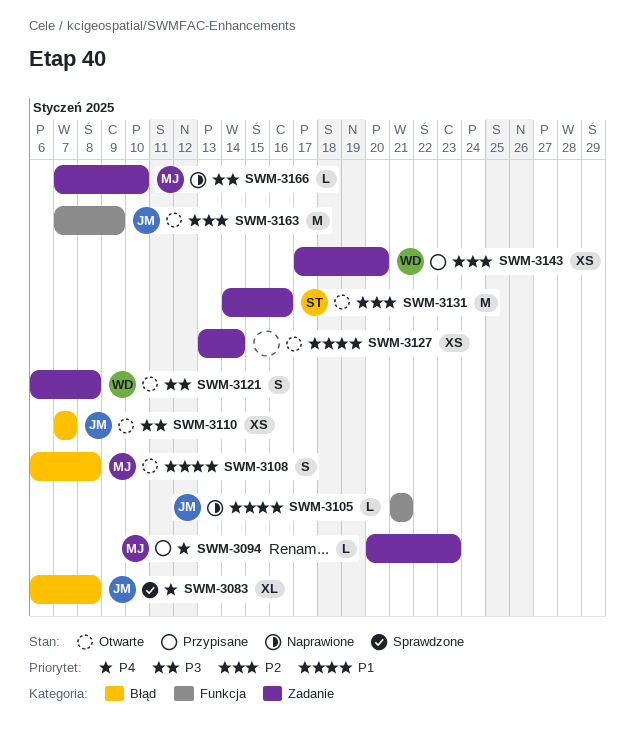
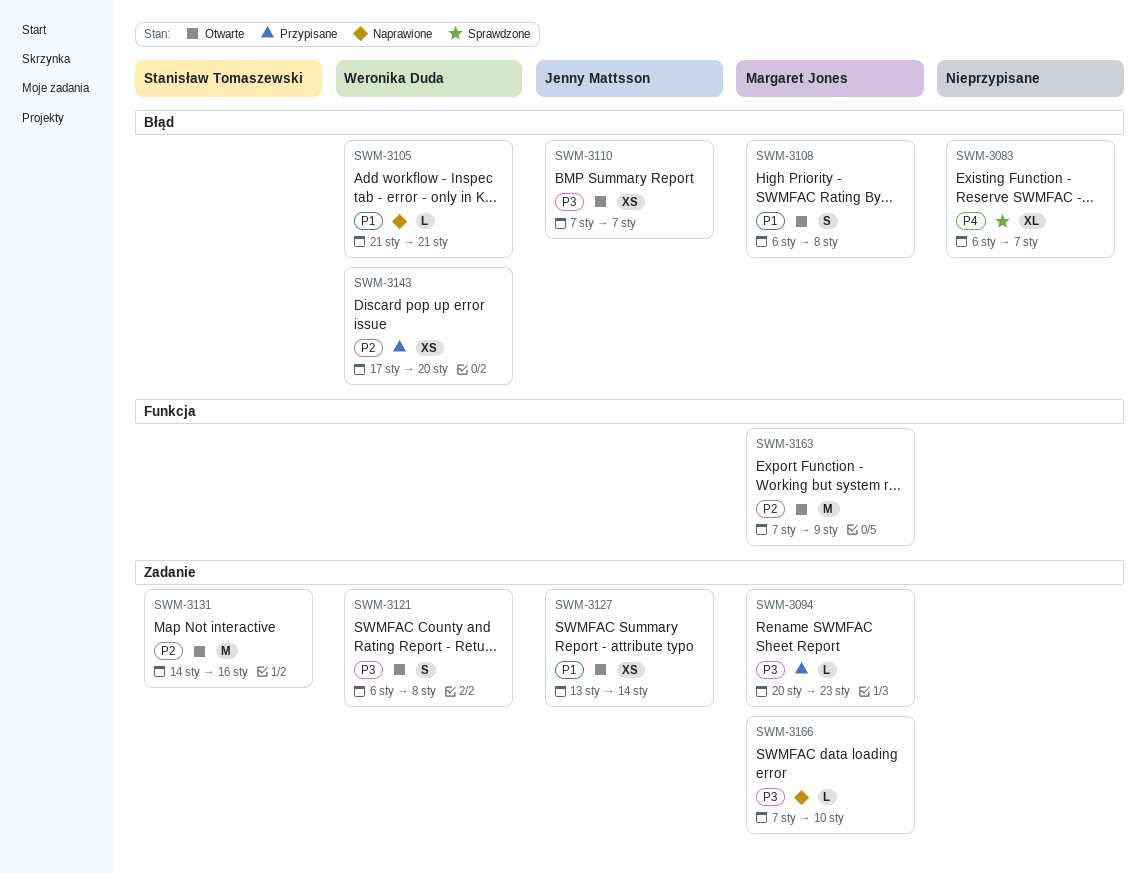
SWM-3083, owner: Jenny Mattsson -> none
SWM-3083, due: Jan 8 -> Jan 7
SWM-3094, priority: P4 -> P3
SWM-3105, owner: Jenny Mattsson -> Weronika Duda
SWM-3105, label: Funkcja -> Błąd
SWM-3127, owner: none -> Jenny Mattsson
SWM-3143, label: Zadanie -> Błąd
SWM-3163, owner: Jenny Mattsson -> Margaret Jones

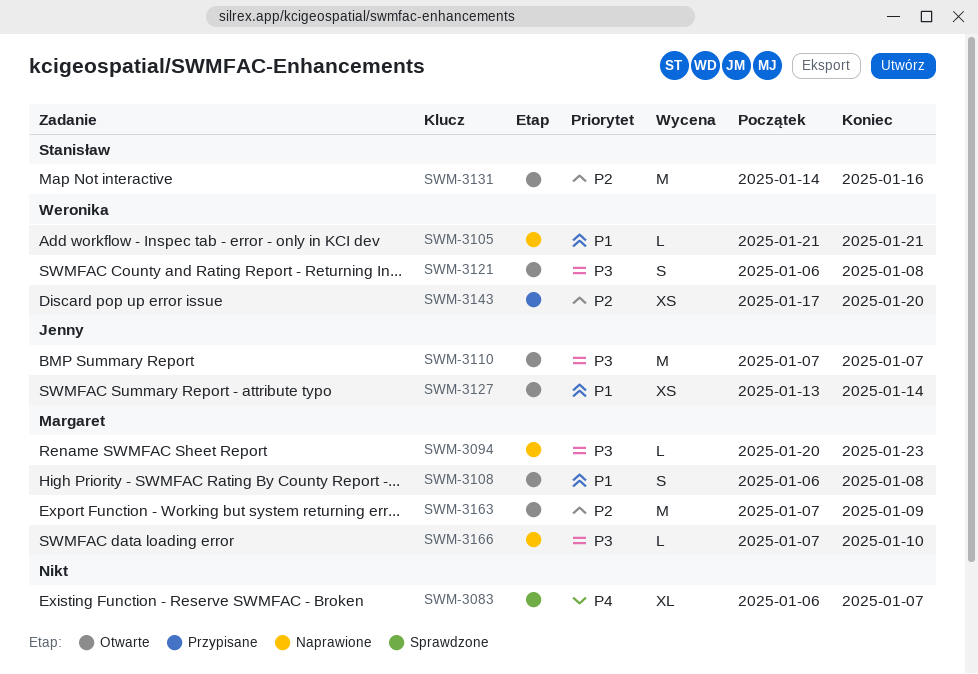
SWM-3094, status: Przypisane -> Naprawione
SWM-3110, estimate: XS -> M

